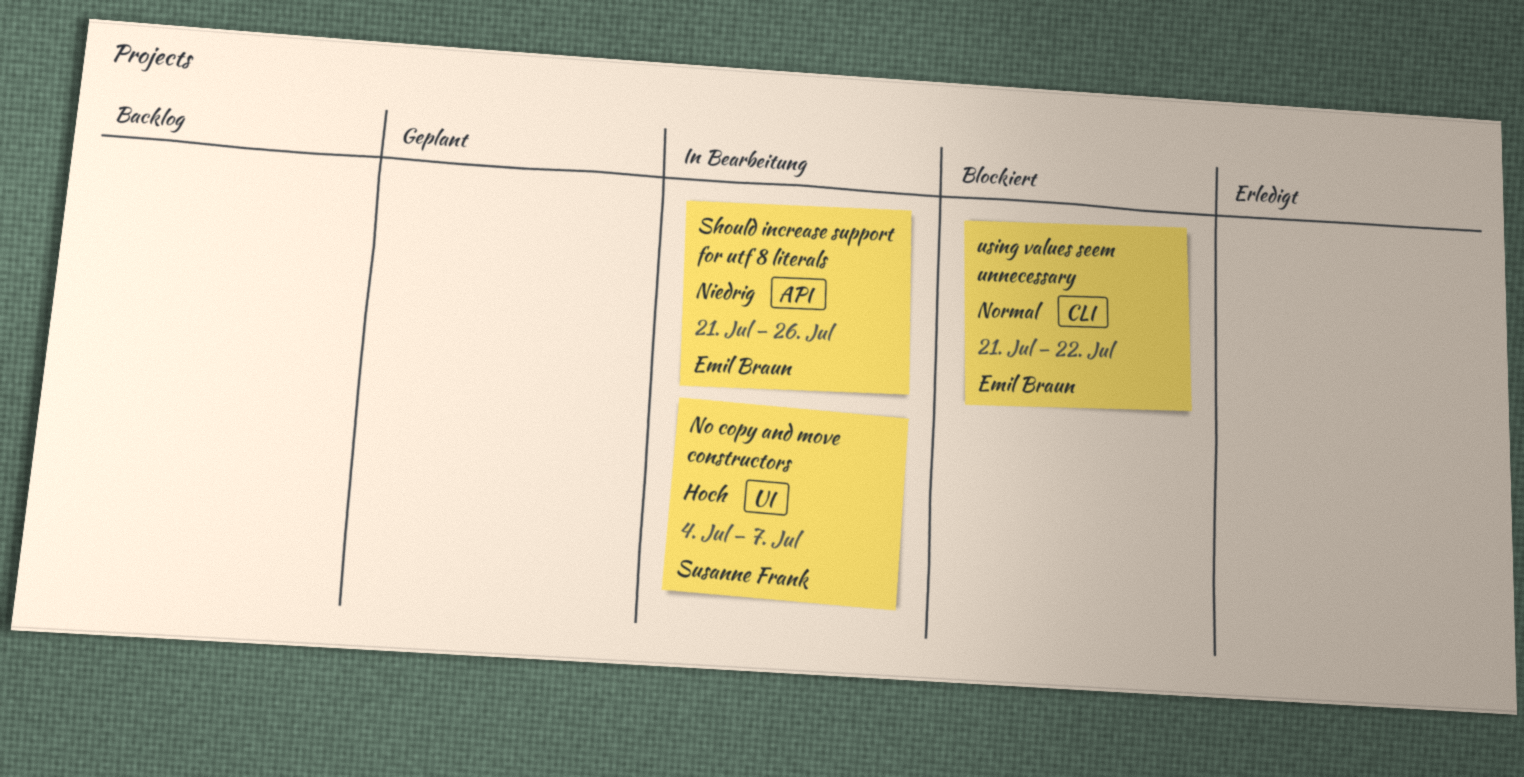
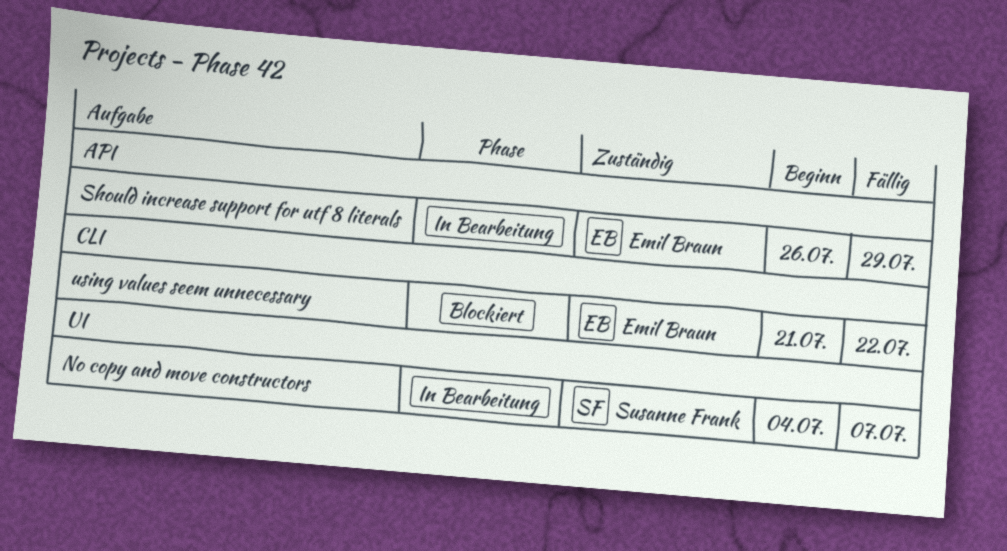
Should increase support for utf 8 literals, start: Jul 21 -> Jul 26
Should increase support for utf 8 literals, due: Jul 26 -> Jul 29

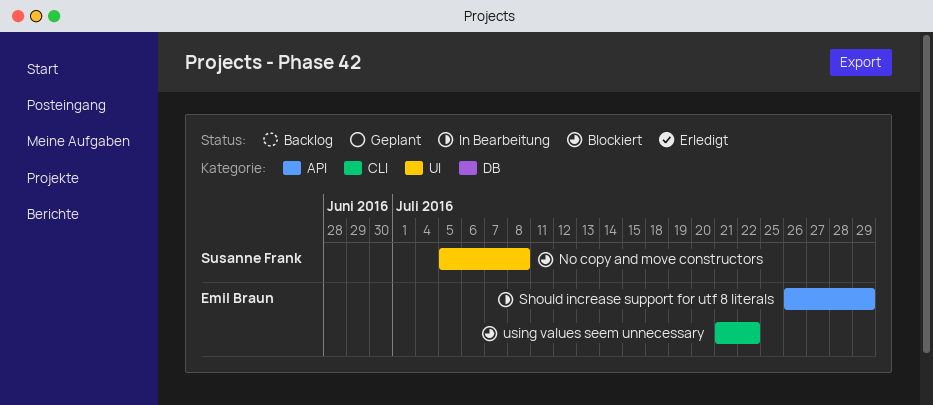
No copy and move constructors, status: In Bearbeitung -> Blockiert
No copy and move constructors, start: Jul 4 -> Jul 5
No copy and move constructors, due: Jul 7 -> Jul 8

